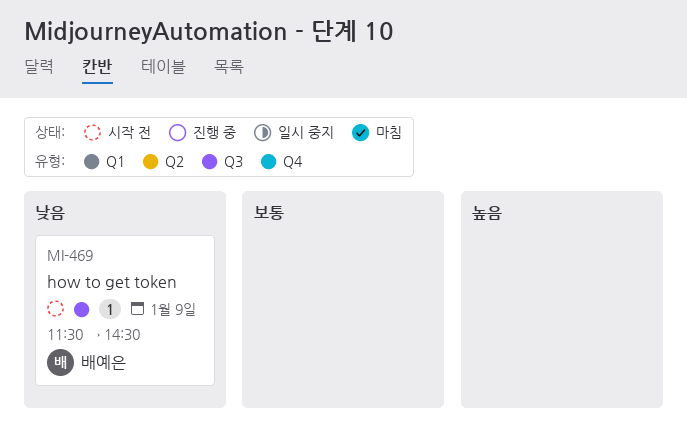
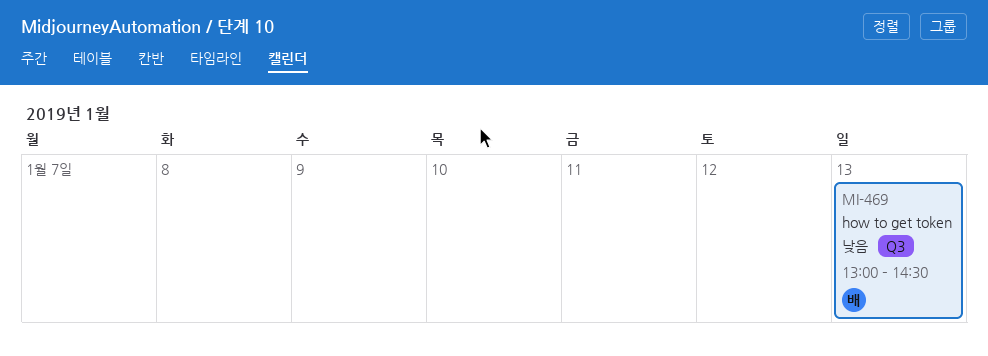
MI-469, day: Jan 9 -> Jan 13
MI-469, begins: 11:30 -> 13:00

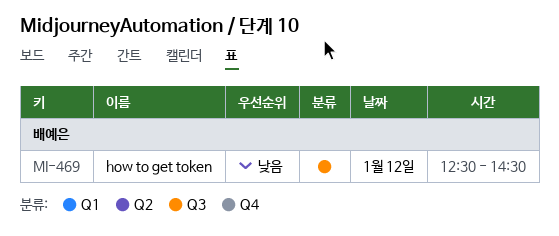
MI-469, day: Jan 13 -> Jan 12
MI-469, begins: 13:00 -> 12:30

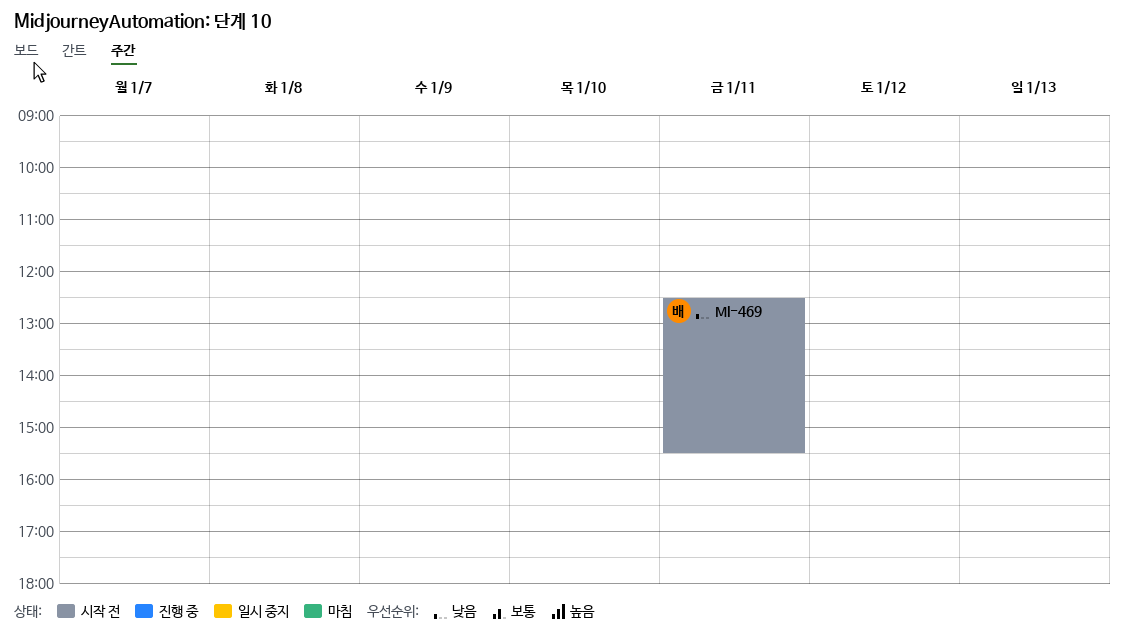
MI-469, day: Jan 12 -> Jan 11
MI-469, ends: 14:30 -> 15:30

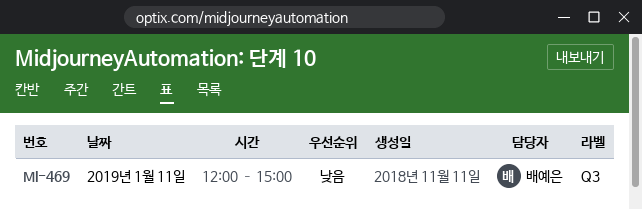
MI-469, begins: 12:30 -> 12:00
MI-469, ends: 15:30 -> 15:00

